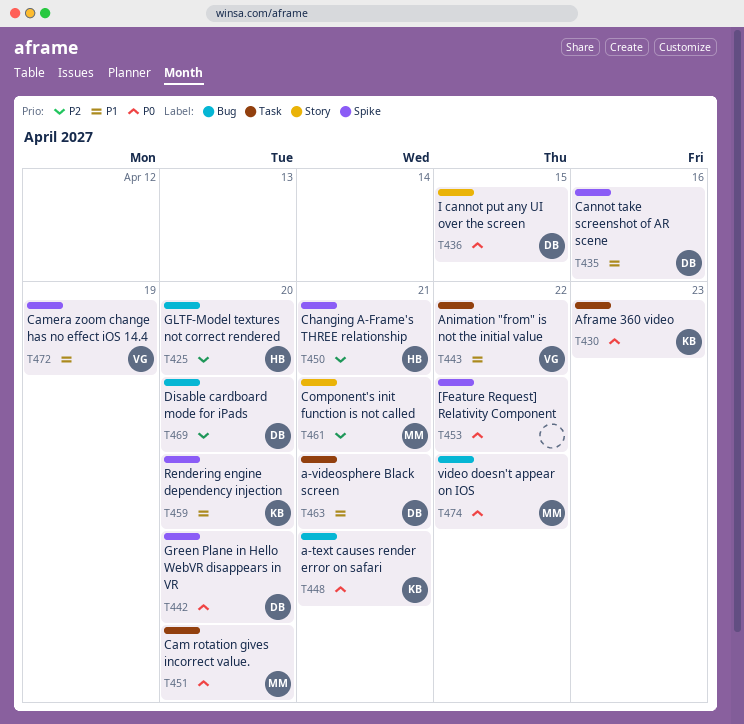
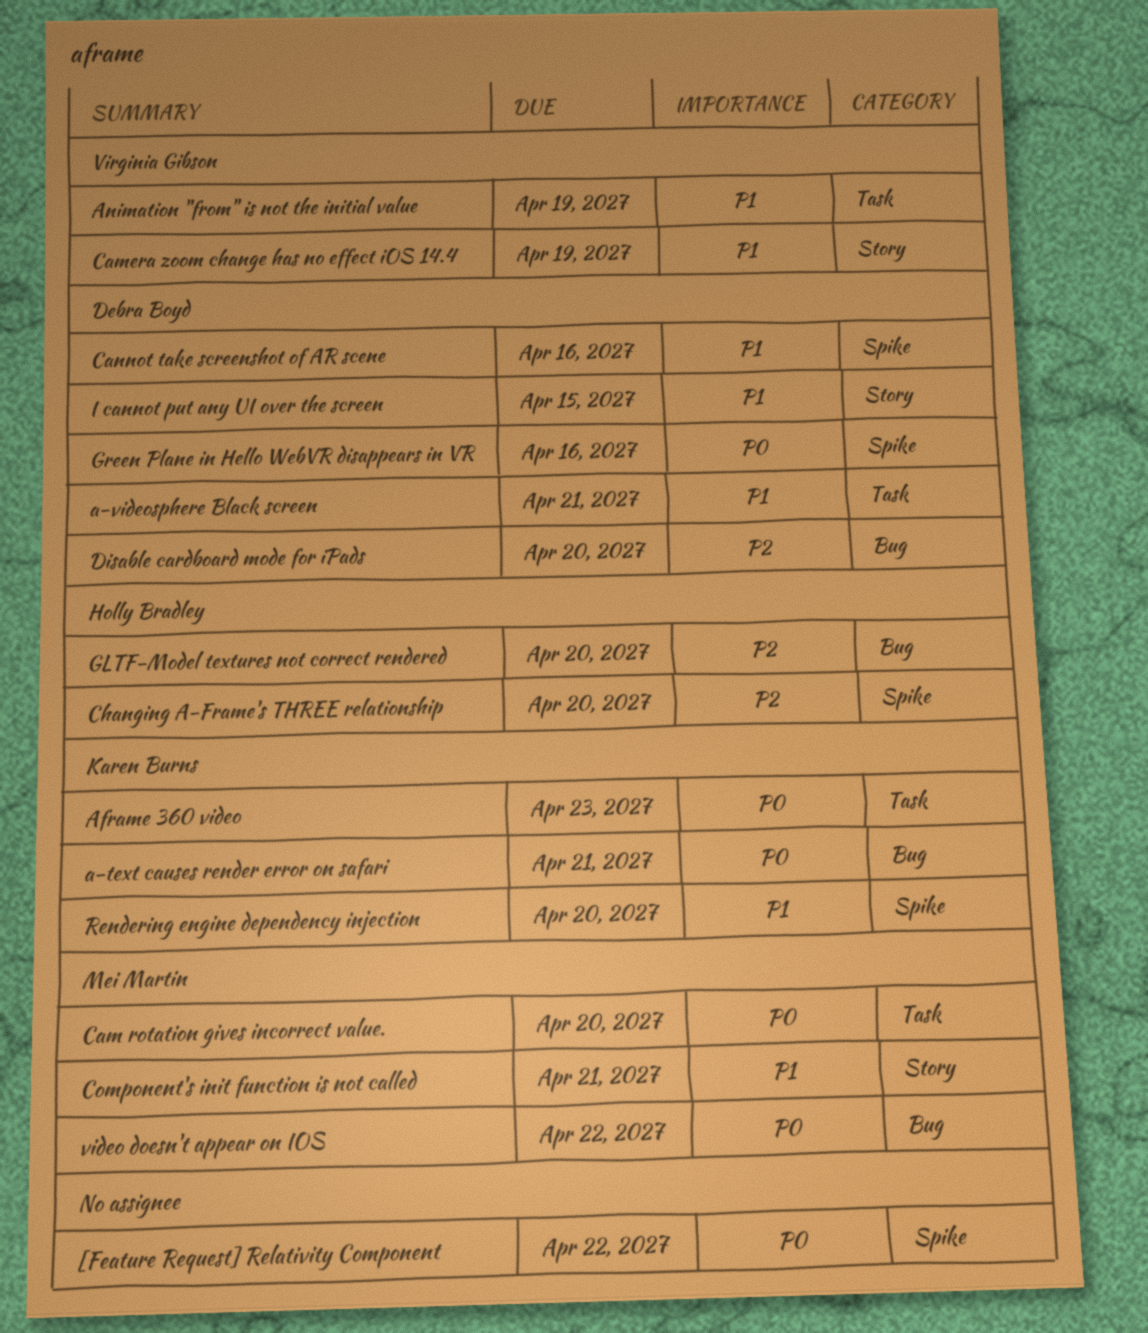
Animation "from" is not the initial value, due: Apr 22 -> Apr 19
Camera zoom change has no effect iOS 14.4, label: Spike -> Story
Changing A-Frame's THREE relationship, due: Apr 21 -> Apr 20
Component's init function is not called, priority: P2 -> P1
Green Plane in Hello WebVR disappears in VR, due: Apr 20 -> Apr 16
I cannot put any UI over the screen, priority: P0 -> P1

